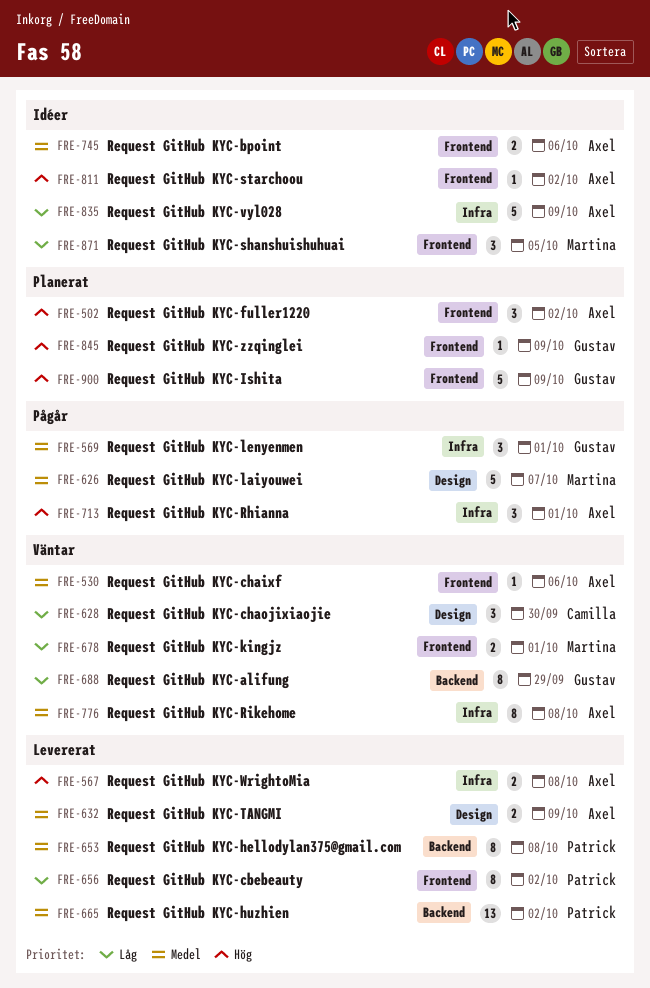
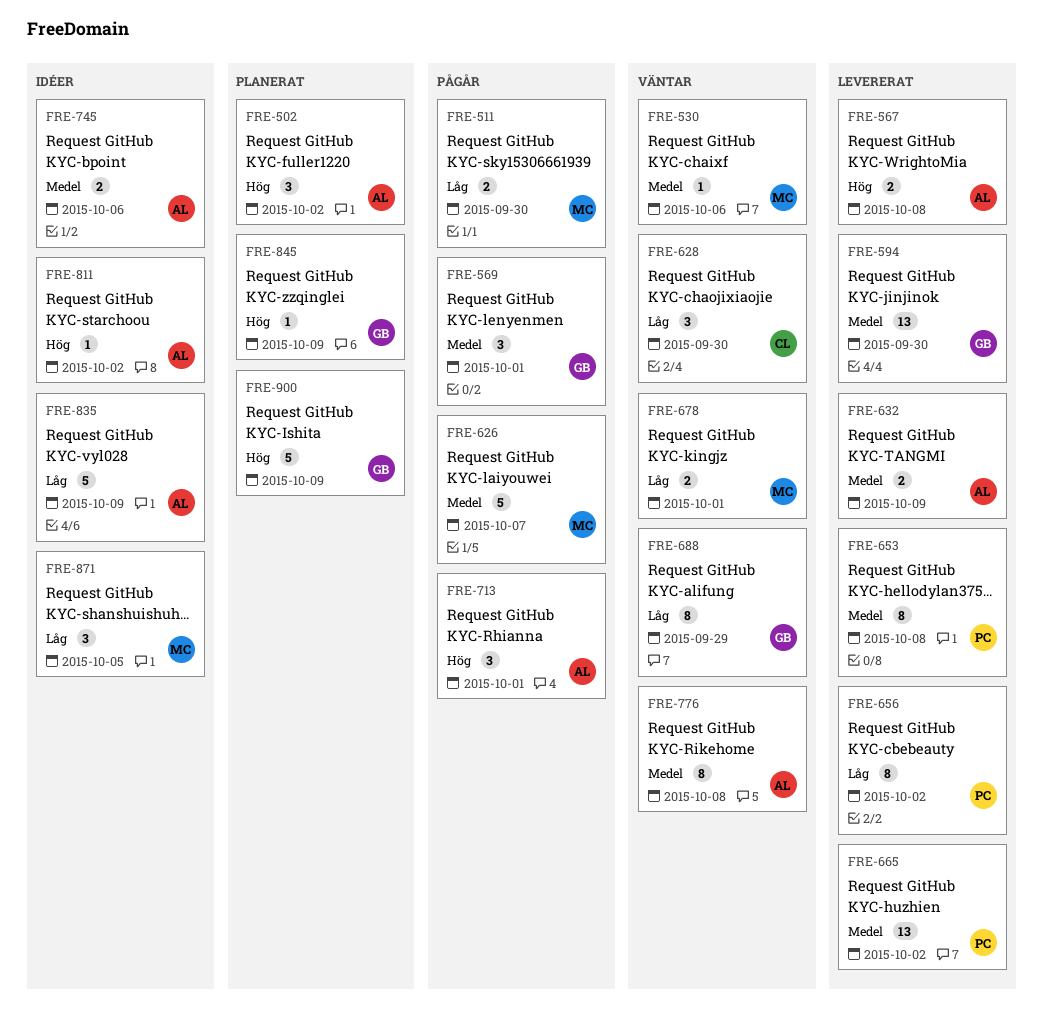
FRE-511: none -> present
FRE-530, owner: Axel -> Martina
FRE-594: none -> present

